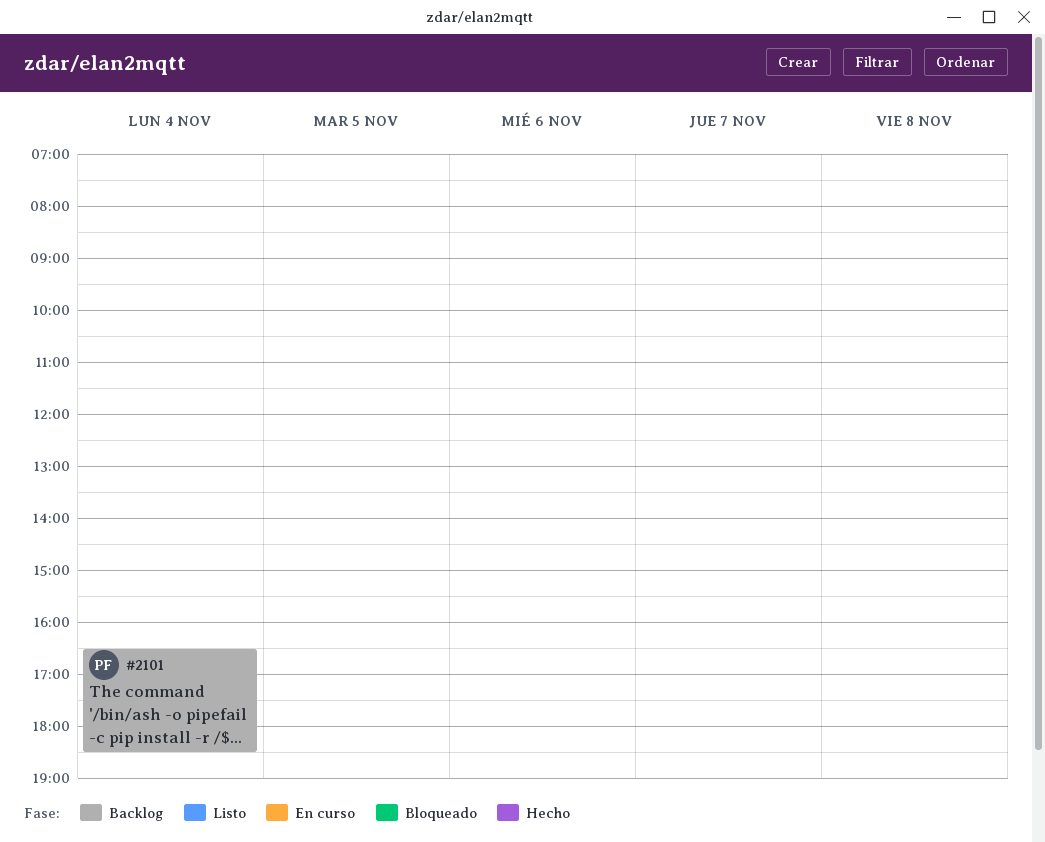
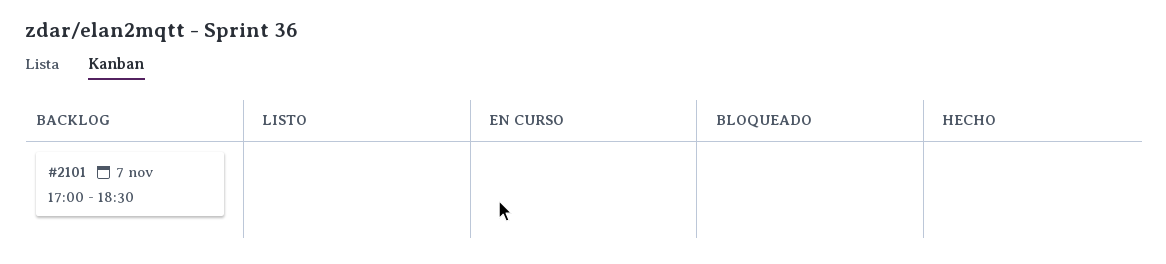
#2101, day: Nov 4 -> Nov 7
#2101, begins: 16:30 -> 17:00

